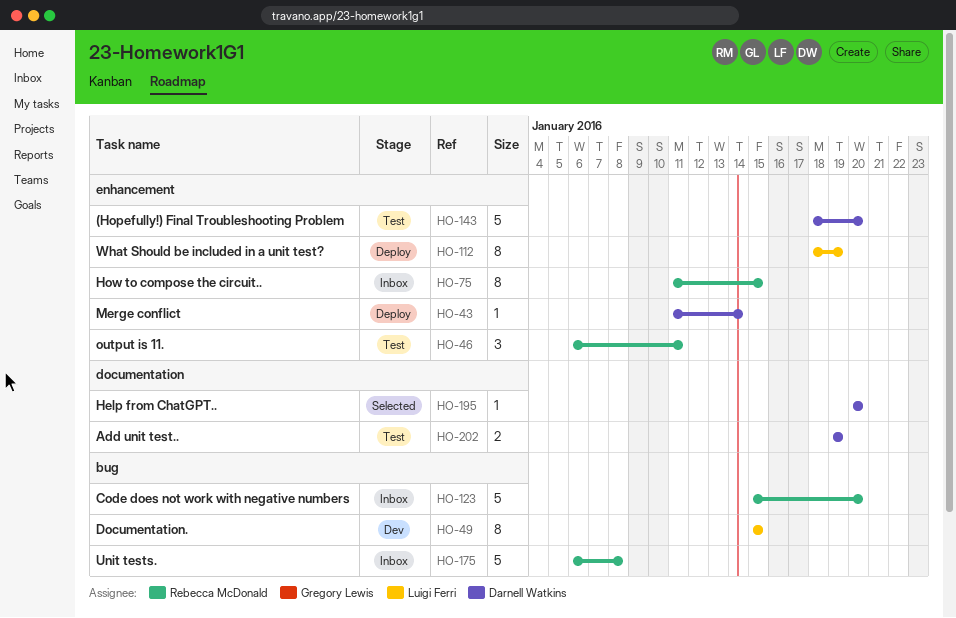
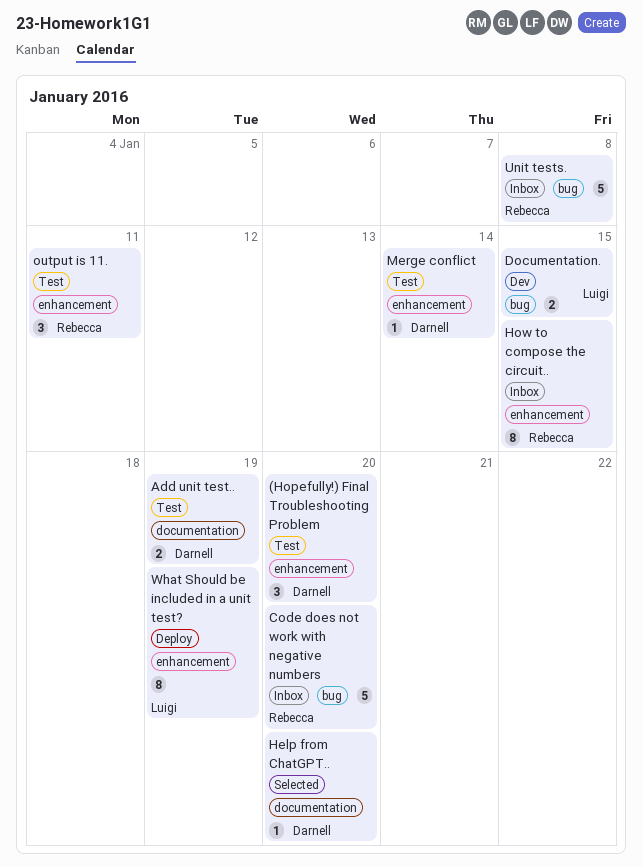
(Hopefully!) Final Troubleshooting Problem, estimate: 5 -> 3
Documentation., estimate: 8 -> 2
Merge conflict, status: Deploy -> Test

